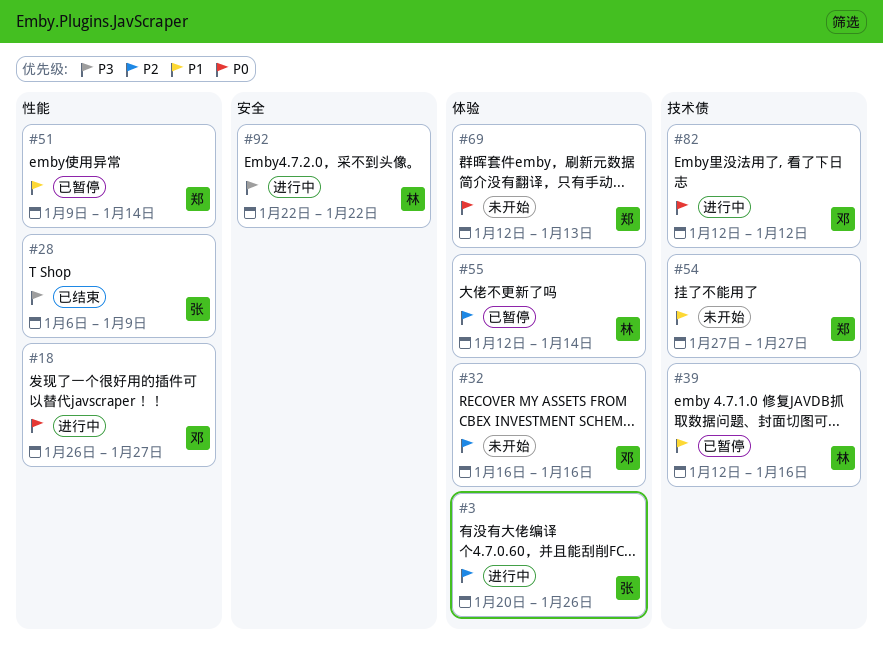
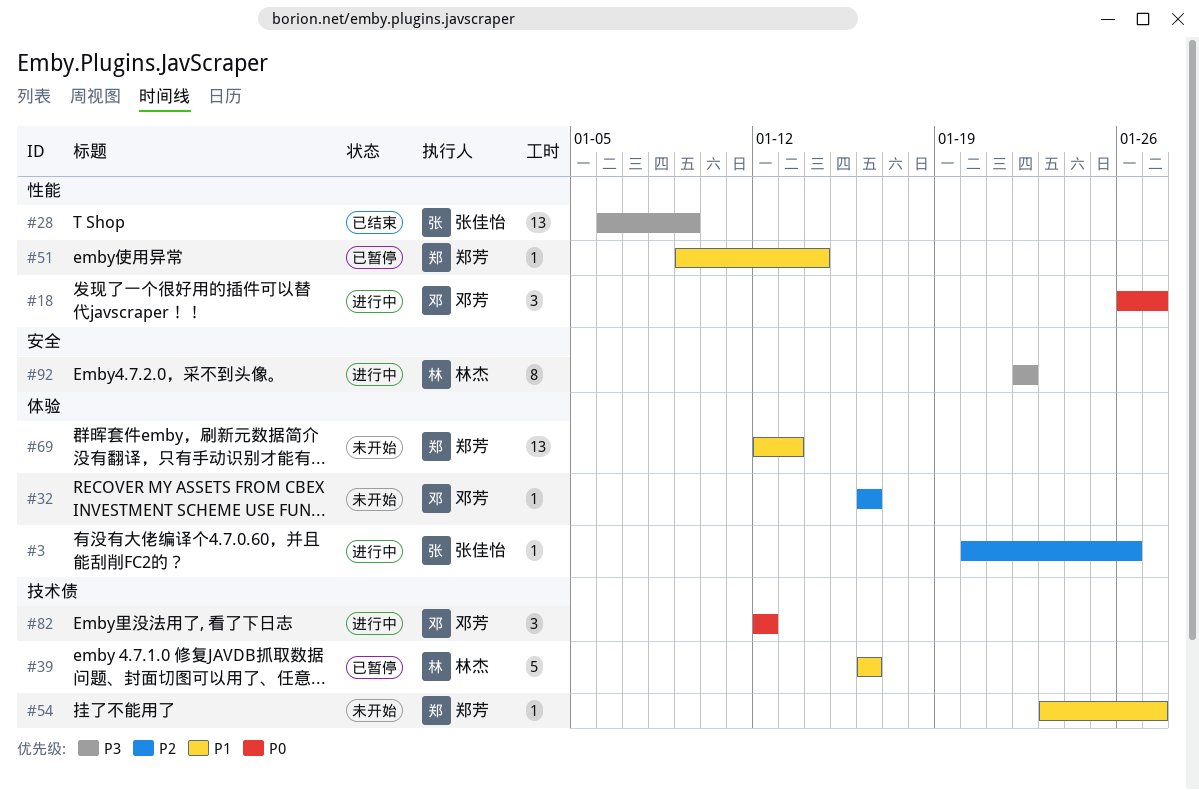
#39, start: Jan 12 -> Jan 16
#54, start: Jan 27 -> Jan 23
#55: present -> none
#69, priority: P0 -> P1

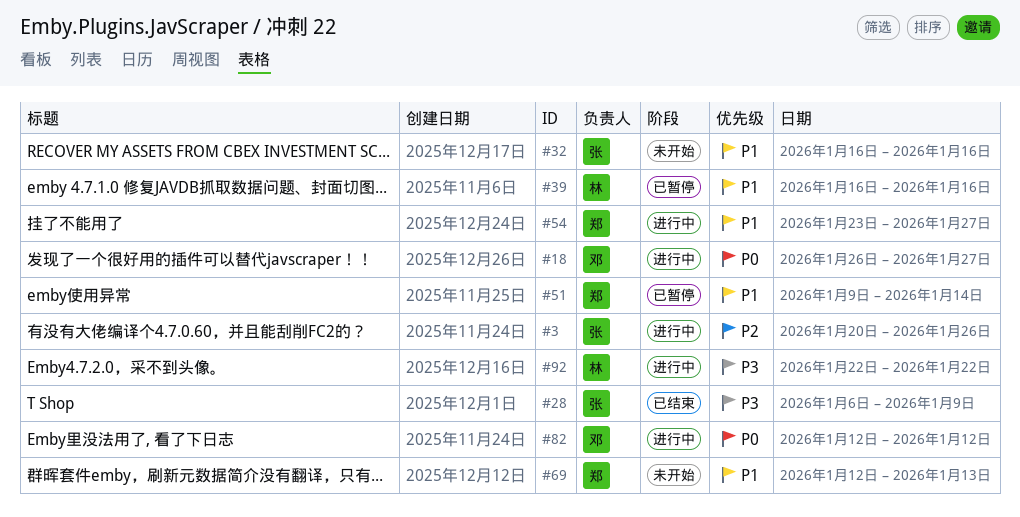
#32, owner: 邓芳 -> 张佳怡
#32, priority: P2 -> P1
#54, status: 未开始 -> 进行中

